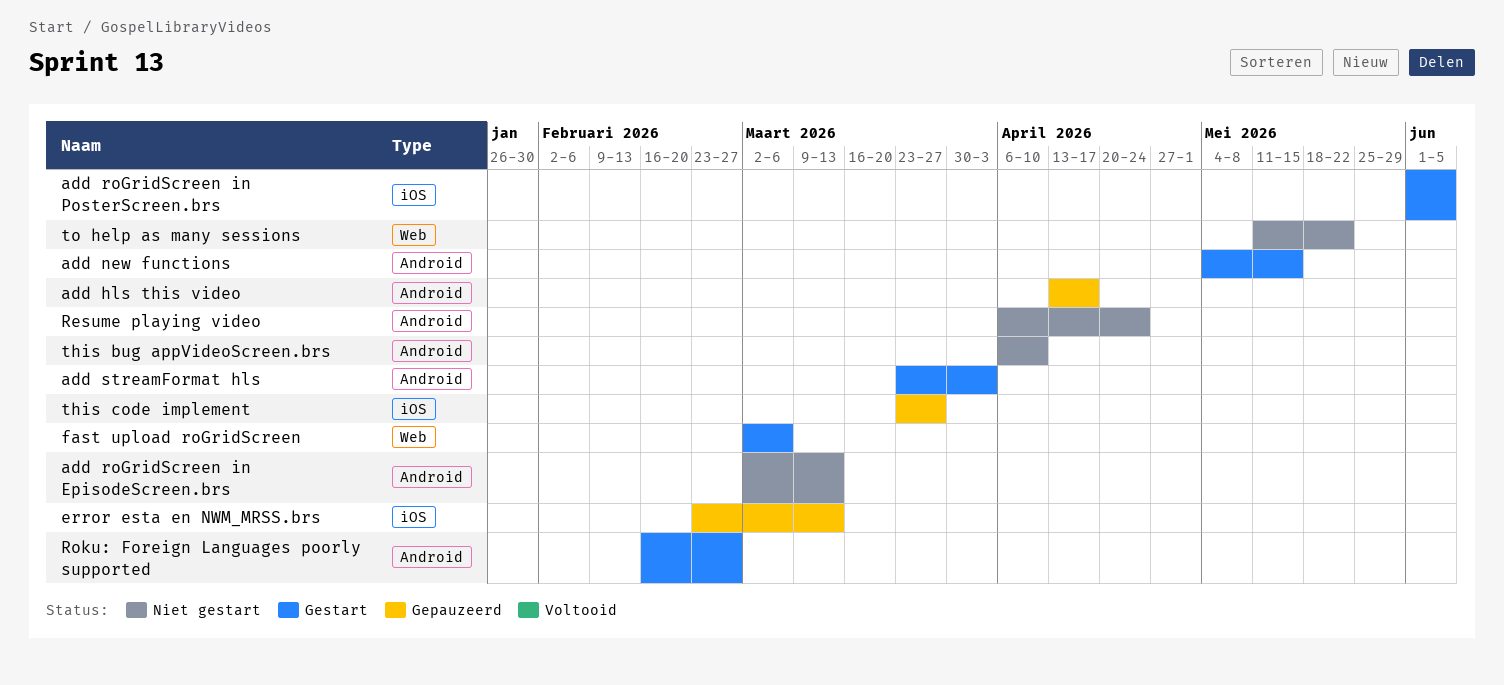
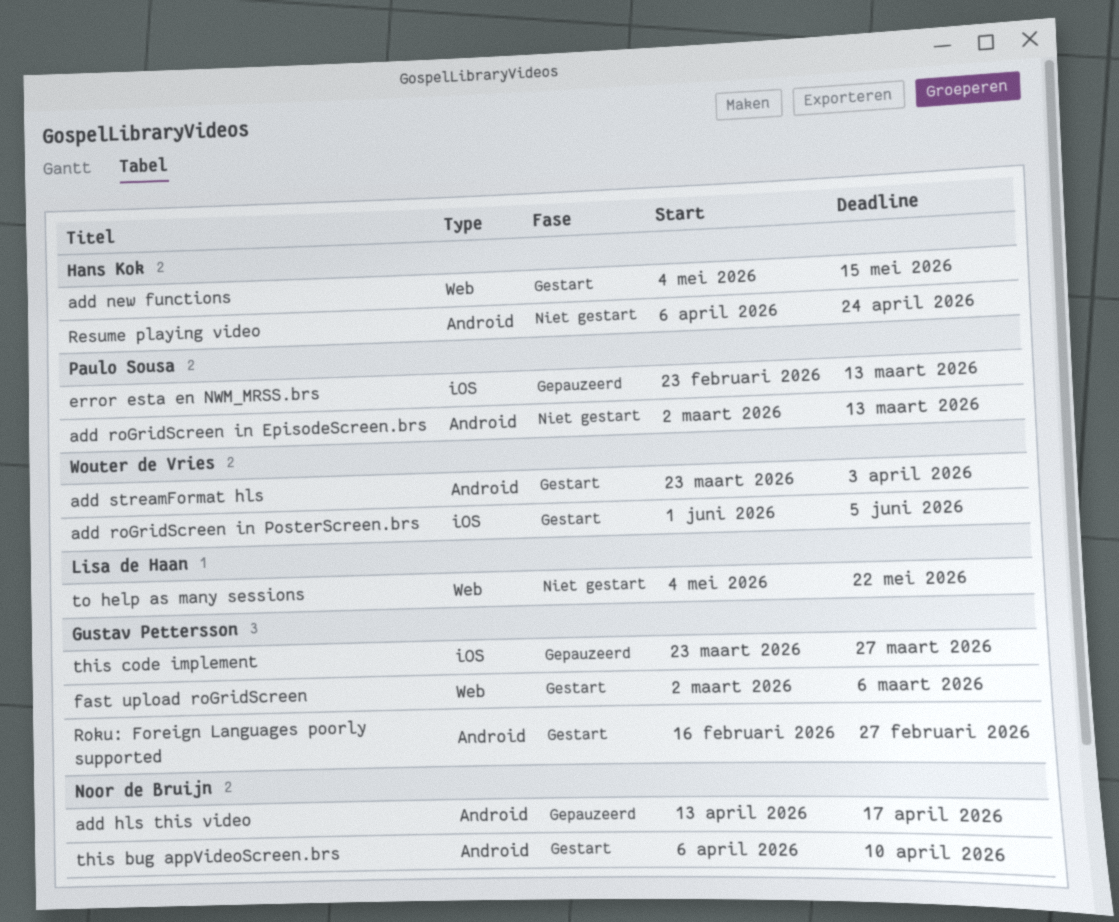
add new functions, label: Android -> Web
this bug appVideoScreen.brs, status: Niet gestart -> Gestart
to help as many sessions, start: May 11 -> May 4

